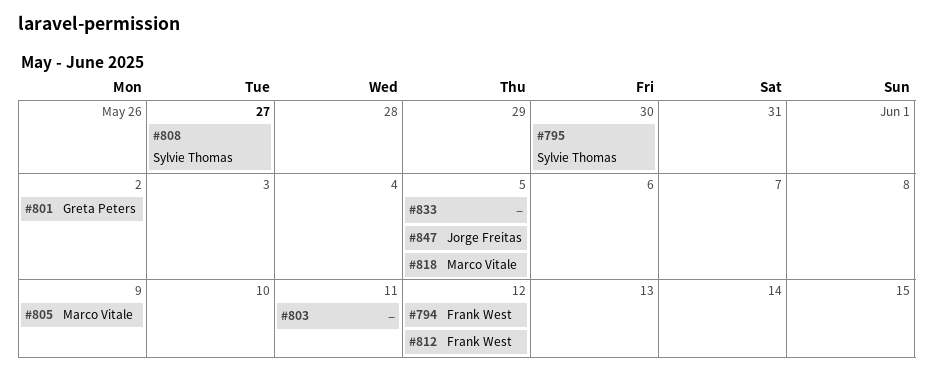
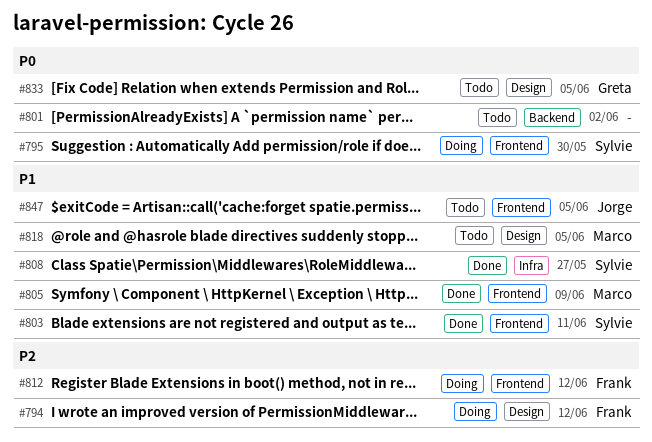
#801, owner: Greta Peters -> none
#803, owner: none -> Sylvie Thomas
#833, owner: none -> Greta Peters

